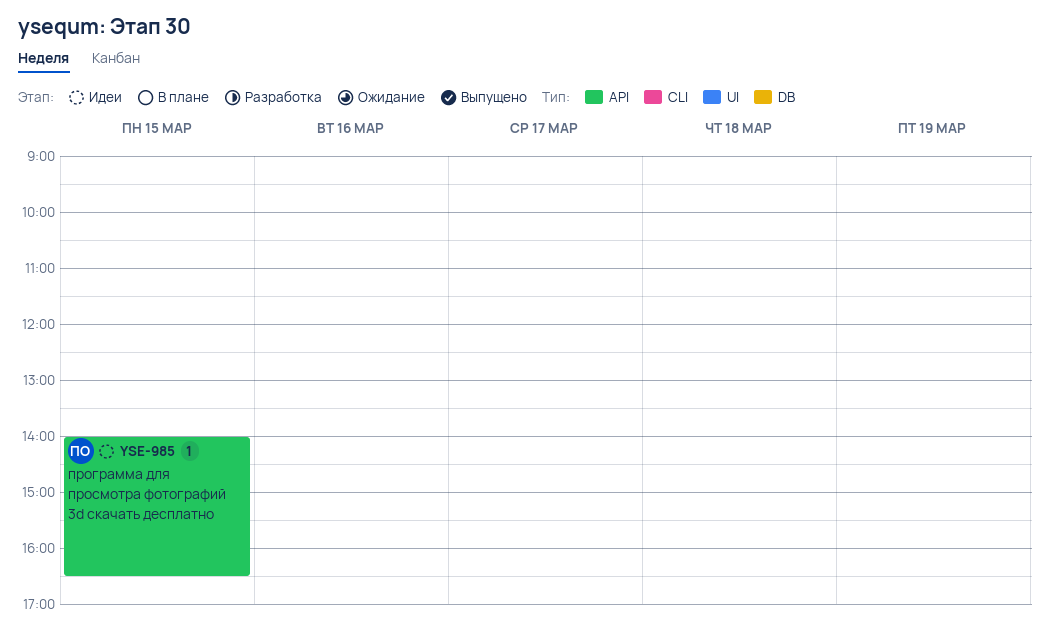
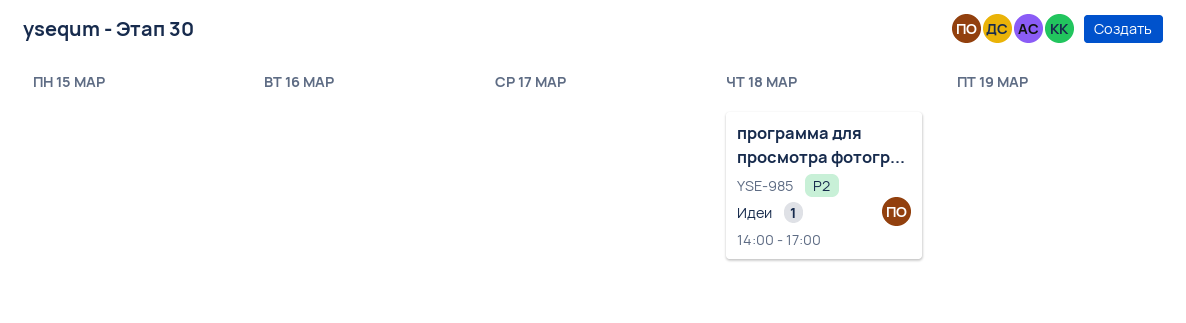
YSE-985, day: Mar 15 -> Mar 18
YSE-985, ends: 16:30 -> 17:00

